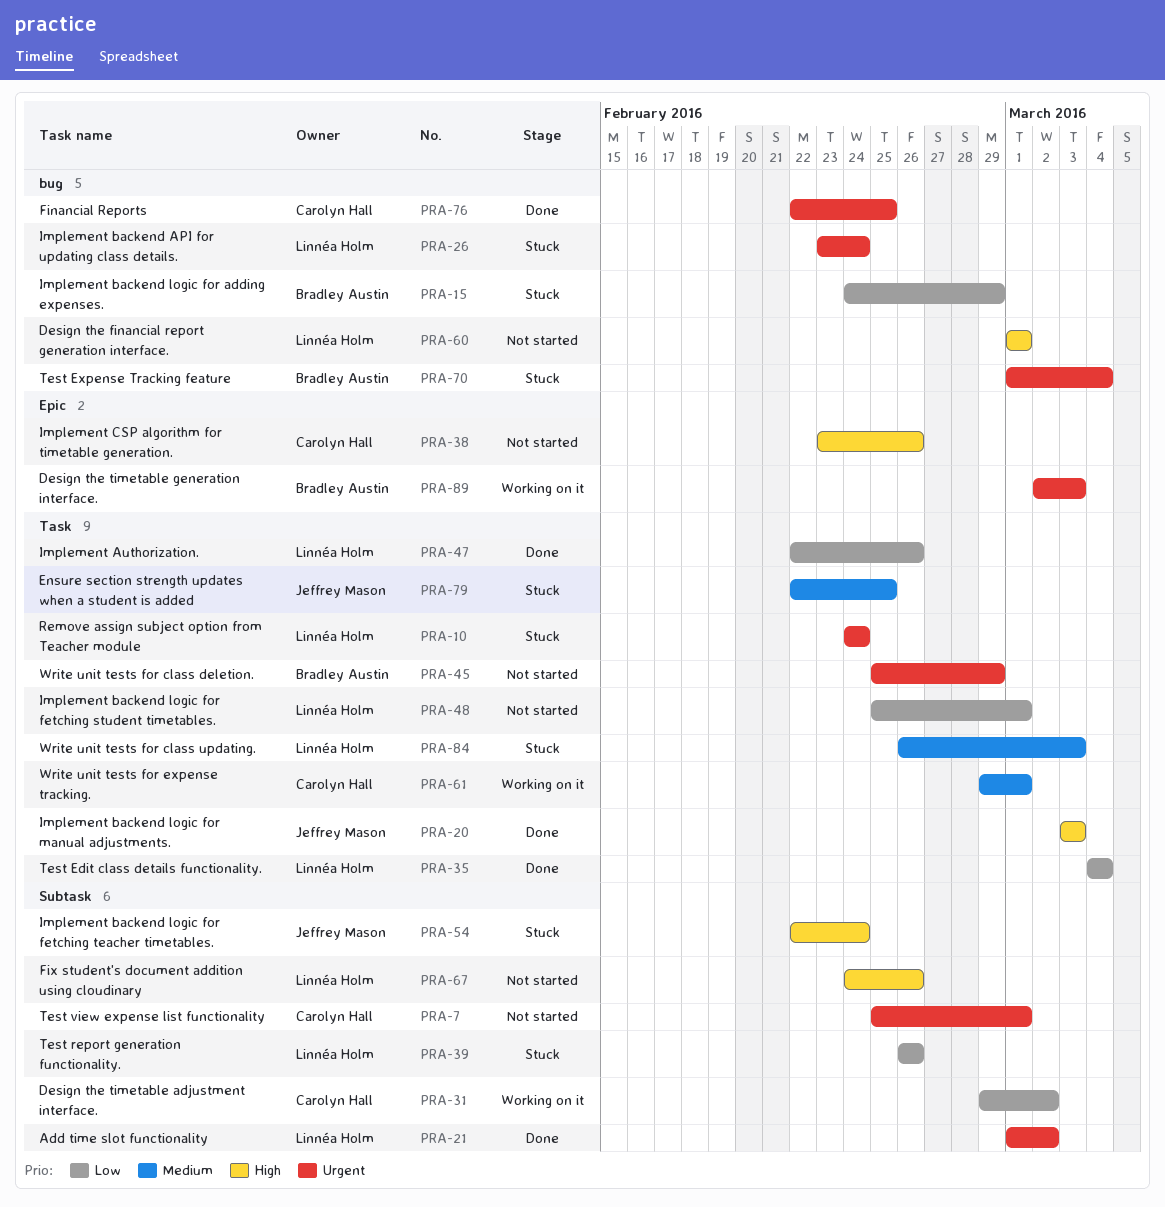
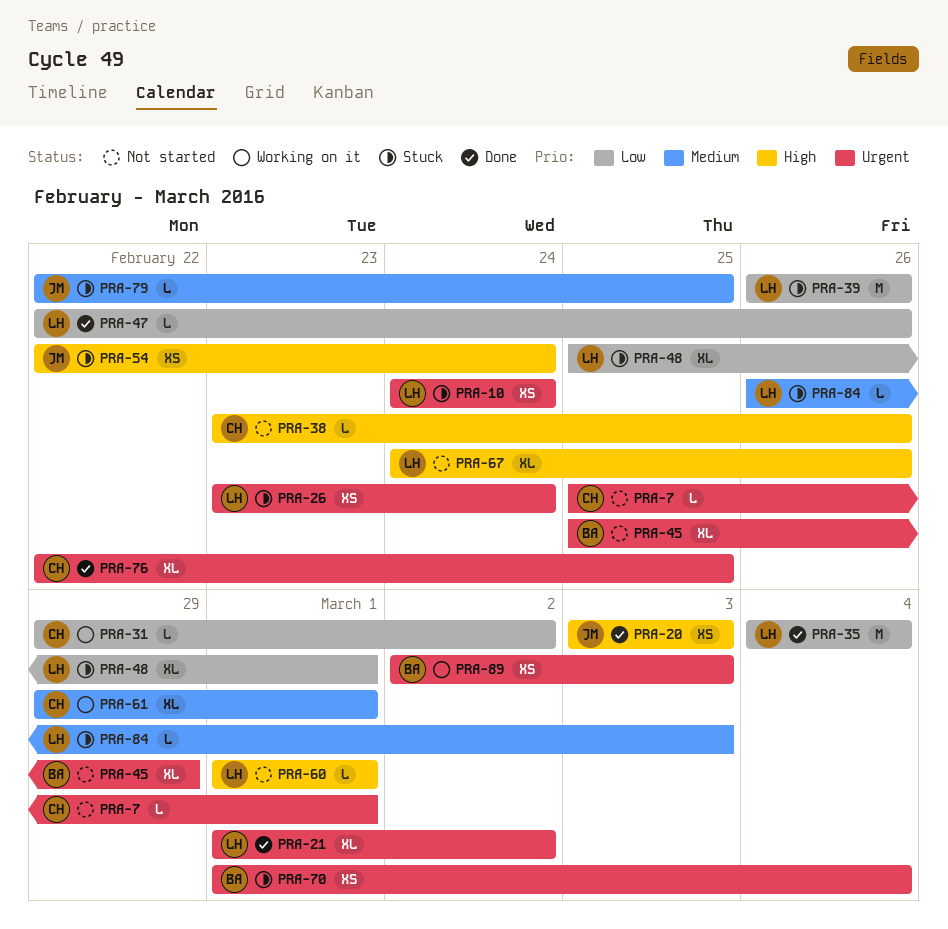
PRA-15: present -> none
PRA-48, status: Not started -> Stuck

